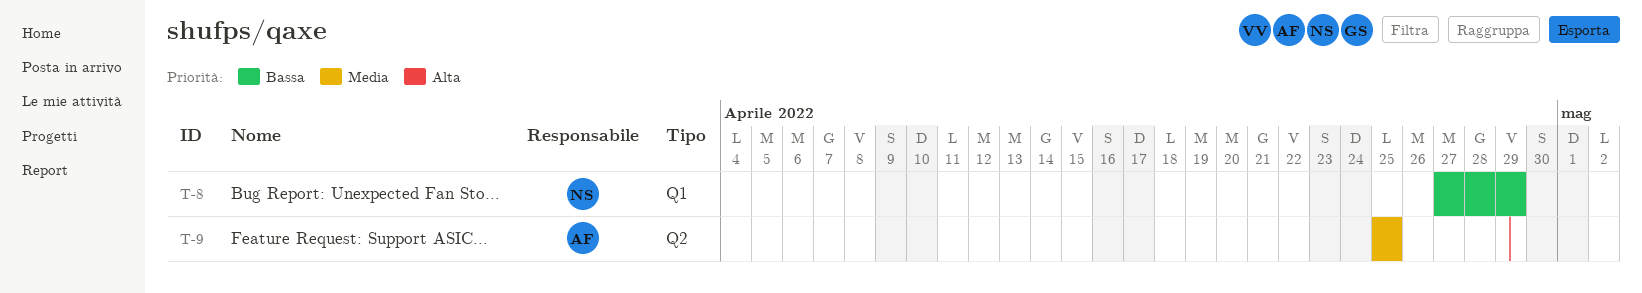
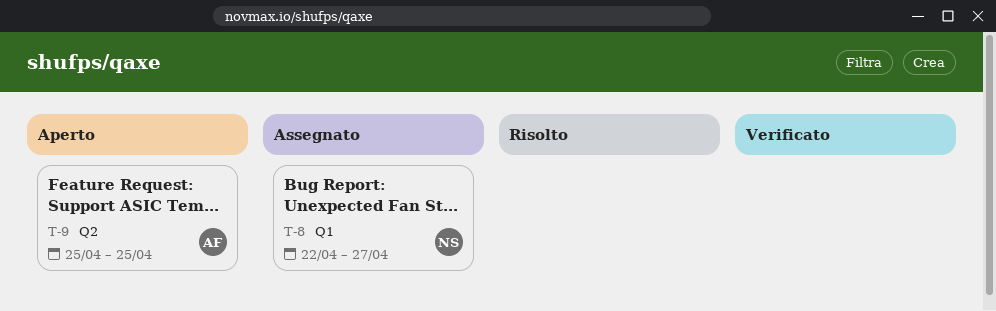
T-8, start: Apr 27 -> Apr 22
T-8, due: Apr 29 -> Apr 27

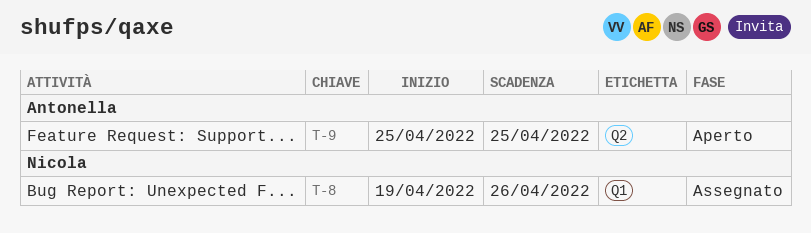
T-8, start: Apr 22 -> Apr 19
T-8, due: Apr 27 -> Apr 26

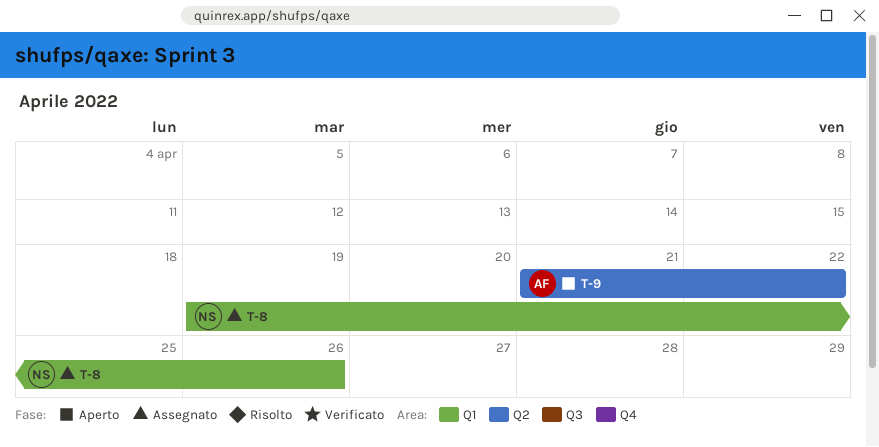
T-9, start: Apr 25 -> Apr 21
T-9, due: Apr 25 -> Apr 22

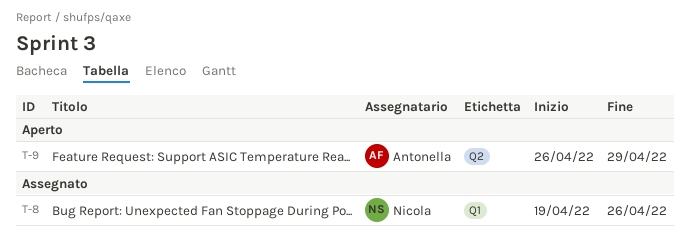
T-9, start: Apr 21 -> Apr 26
T-9, due: Apr 22 -> Apr 29

